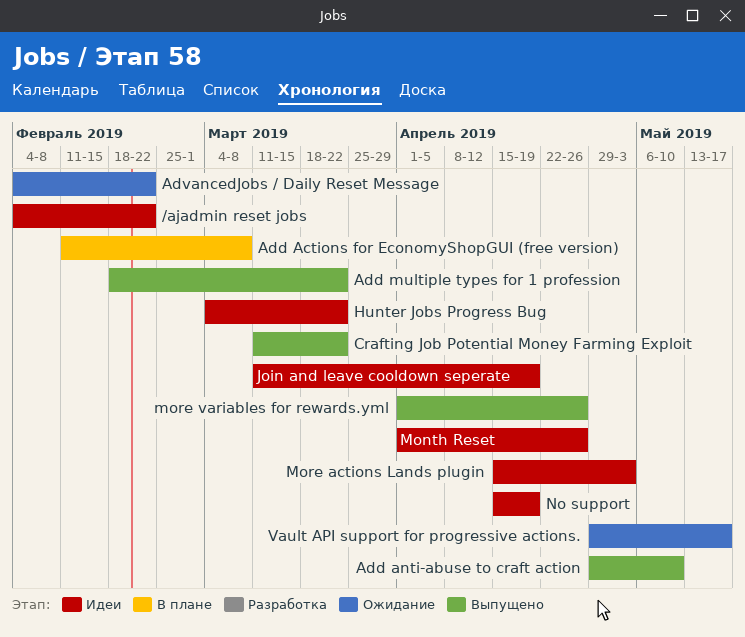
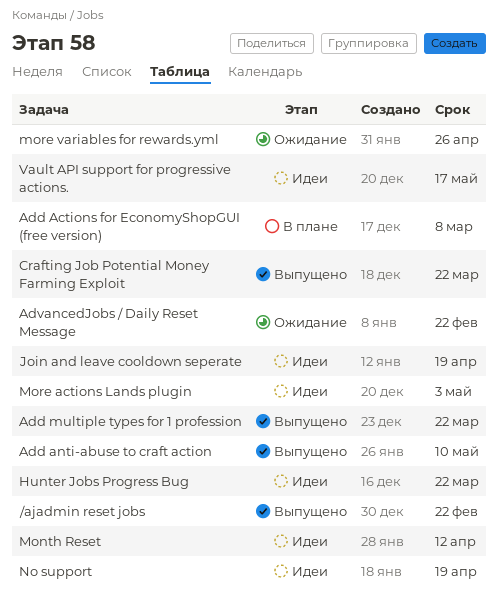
/ajadmin reset jobs, status: Идеи -> Выпущено
Month Reset, due: Apr 26 -> Apr 12
more variables for rewards.yml, status: Выпущено -> Ожидание
Vault API support for progressive actions., status: Ожидание -> Идеи

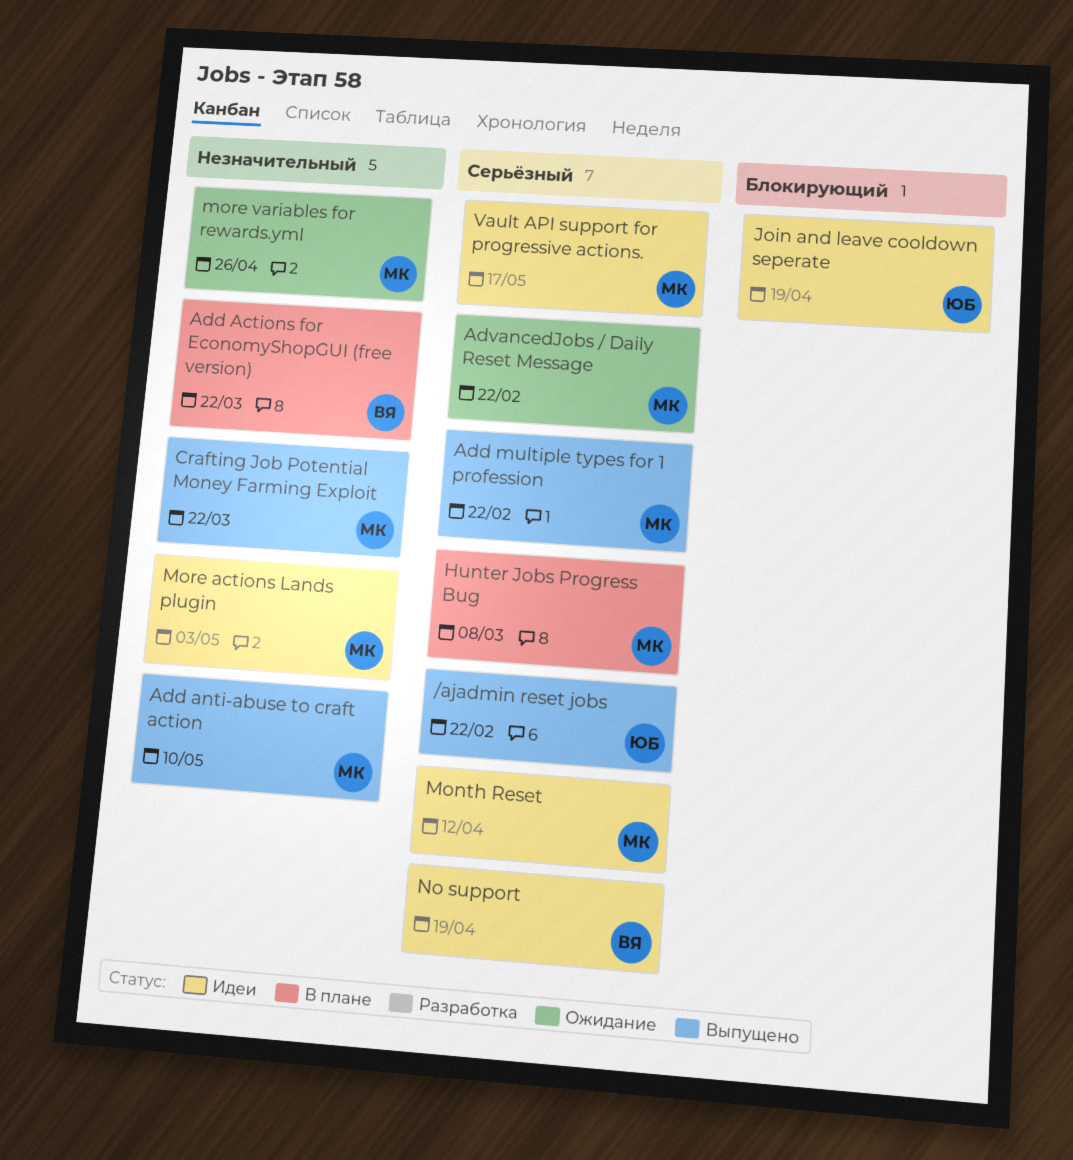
Add Actions for EconomyShopGUI (free version), due: Mar 8 -> Mar 22
Add multiple types for 1 profession, due: Mar 22 -> Feb 22
Hunter Jobs Progress Bug, status: Идеи -> В плане
Hunter Jobs Progress Bug, due: Mar 22 -> Mar 8

